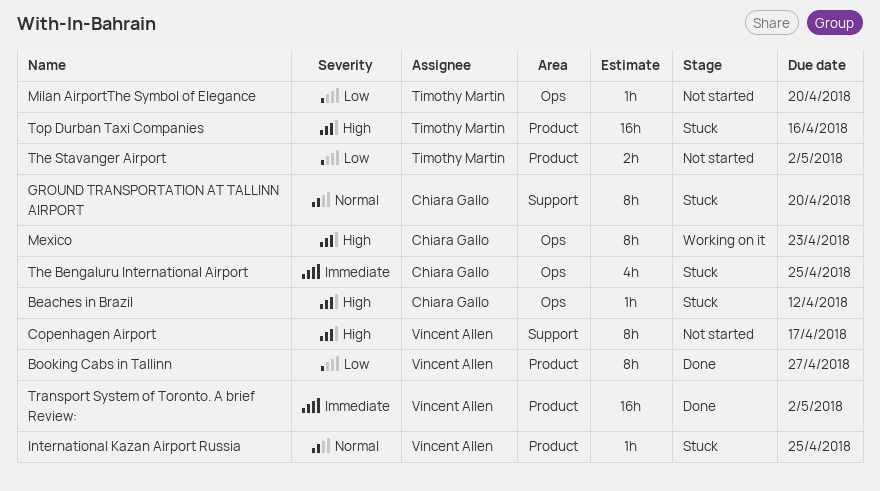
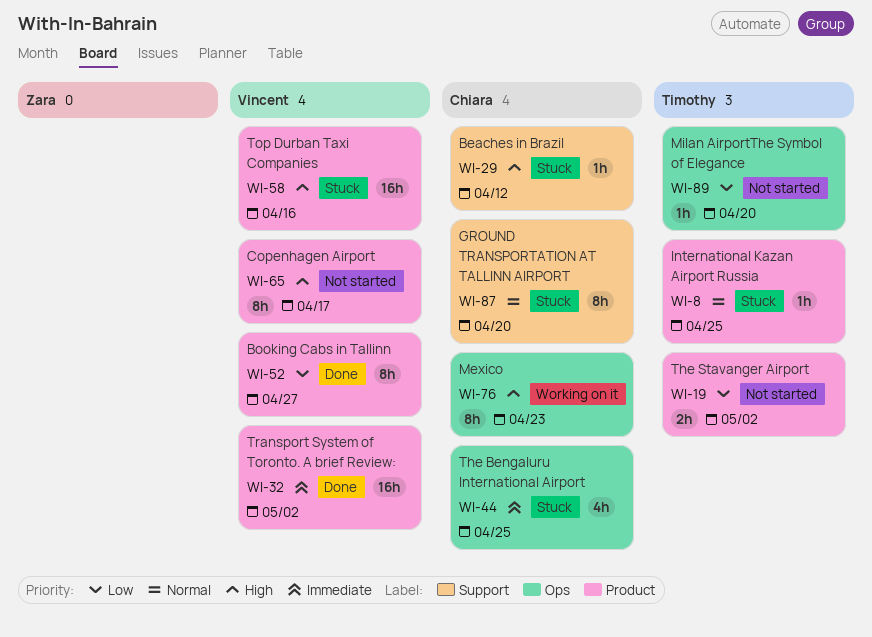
Beaches in Brazil, label: Ops -> Support
Copenhagen Airport, label: Support -> Product
International Kazan Airport Russia, owner: Vincent Allen -> Timothy Martin
Top Durban Taxi Companies, owner: Timothy Martin -> Vincent Allen

